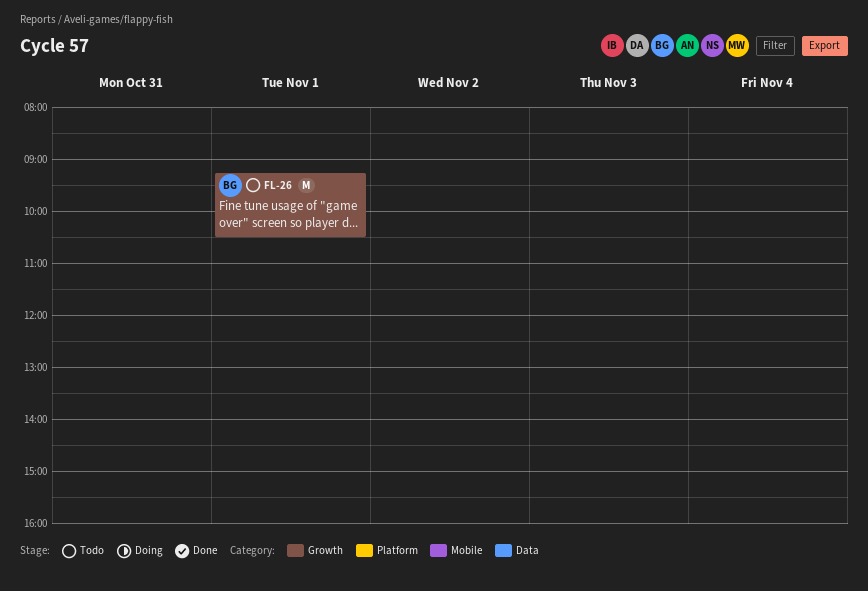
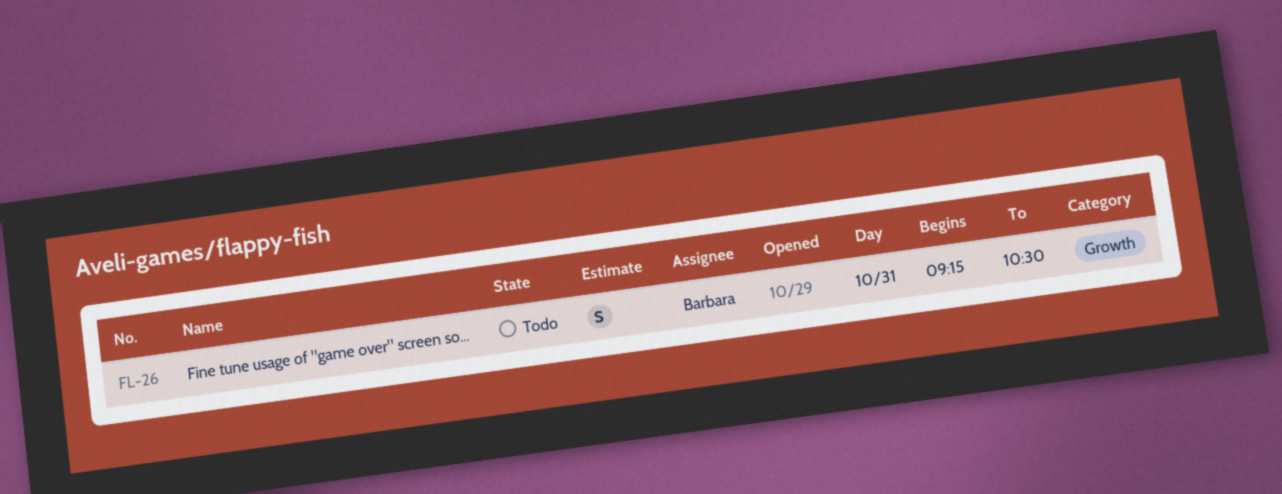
FL-26, estimate: M -> S
FL-26, day: Nov 1 -> Oct 31

